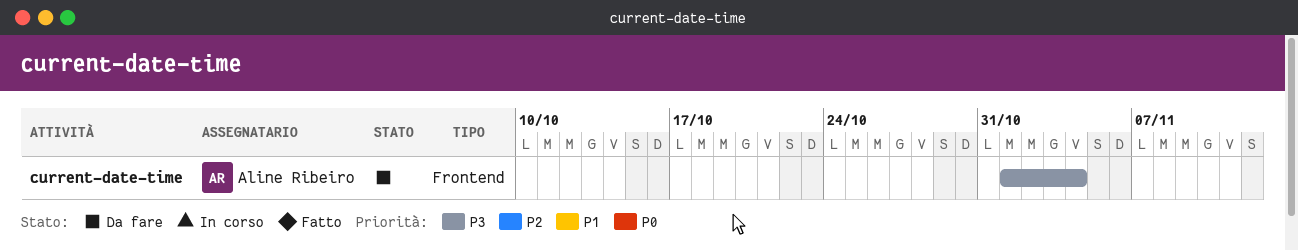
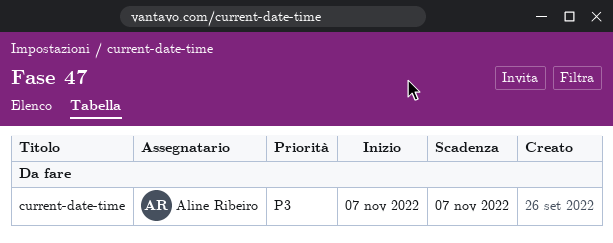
current-date-time, start: Nov 1 -> Nov 7
current-date-time, due: Nov 4 -> Nov 7

